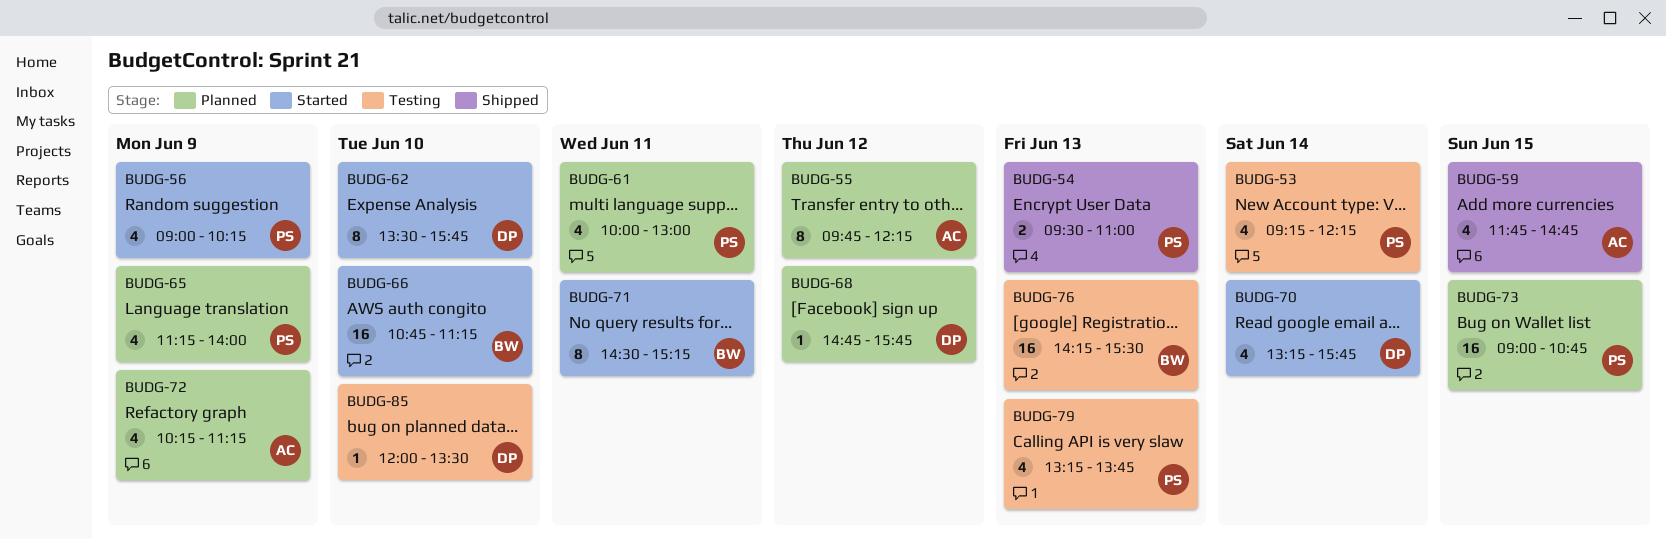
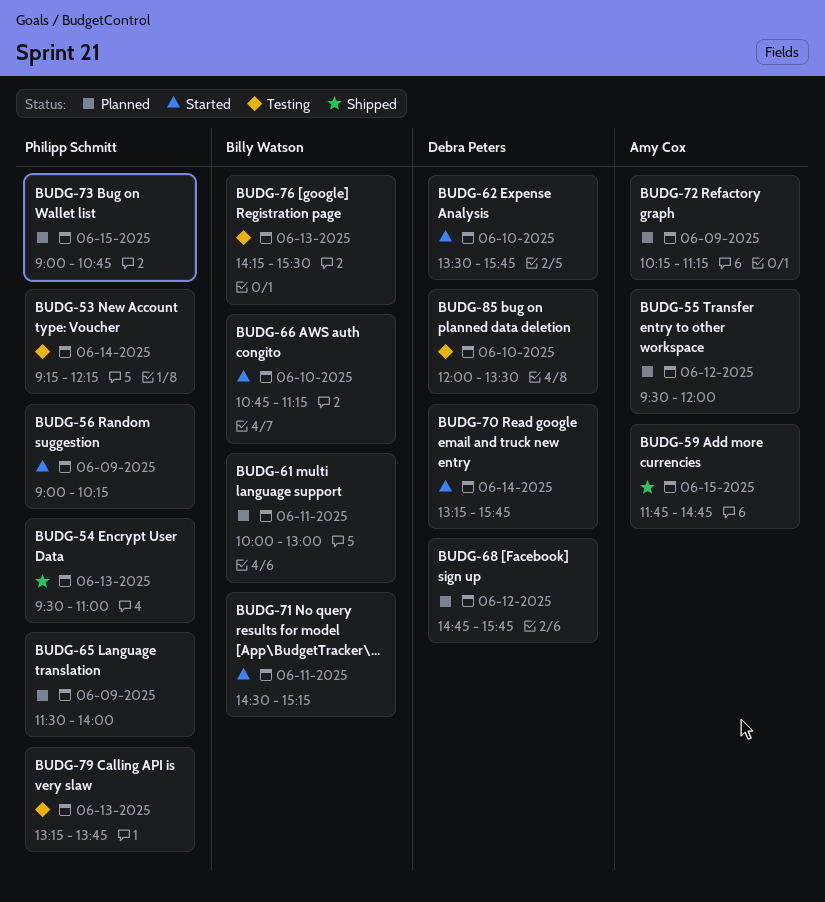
BUDG-55, begins: 09:45 -> 09:30
BUDG-55, ends: 12:15 -> 12:00
BUDG-61, owner: Philipp Schmitt -> Billy Watson
BUDG-65, begins: 11:15 -> 11:30

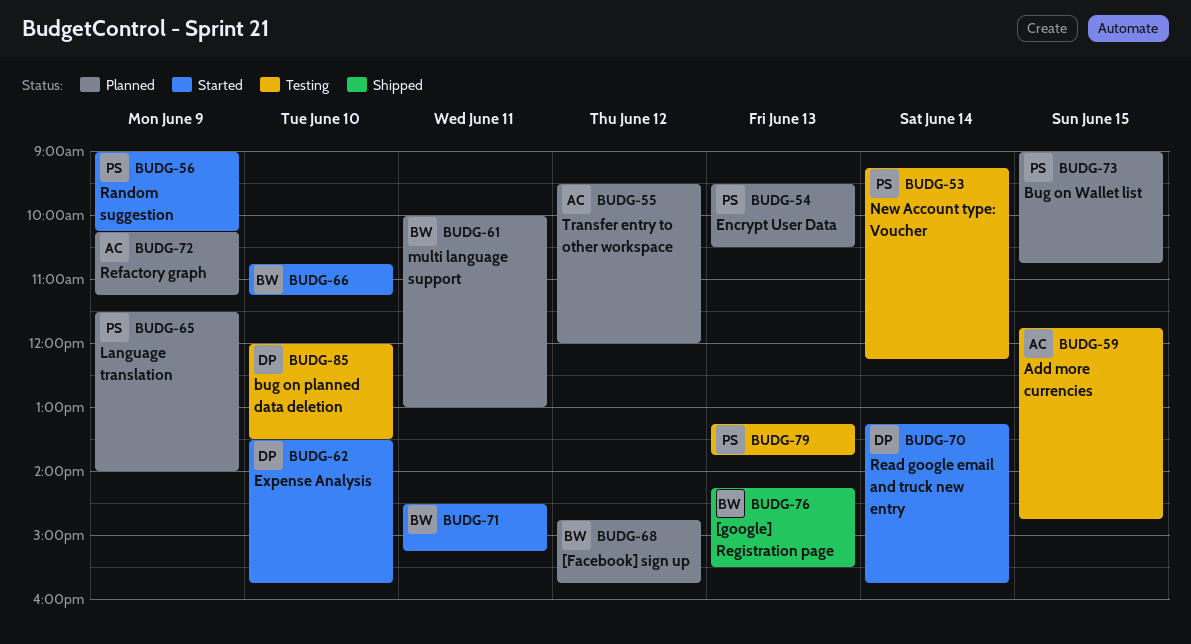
BUDG-54, status: Shipped -> Planned
BUDG-54, ends: 11:00 -> 10:30
BUDG-59, status: Shipped -> Testing
BUDG-68, owner: Debra Peters -> Billy Watson
BUDG-76, status: Testing -> Shipped

